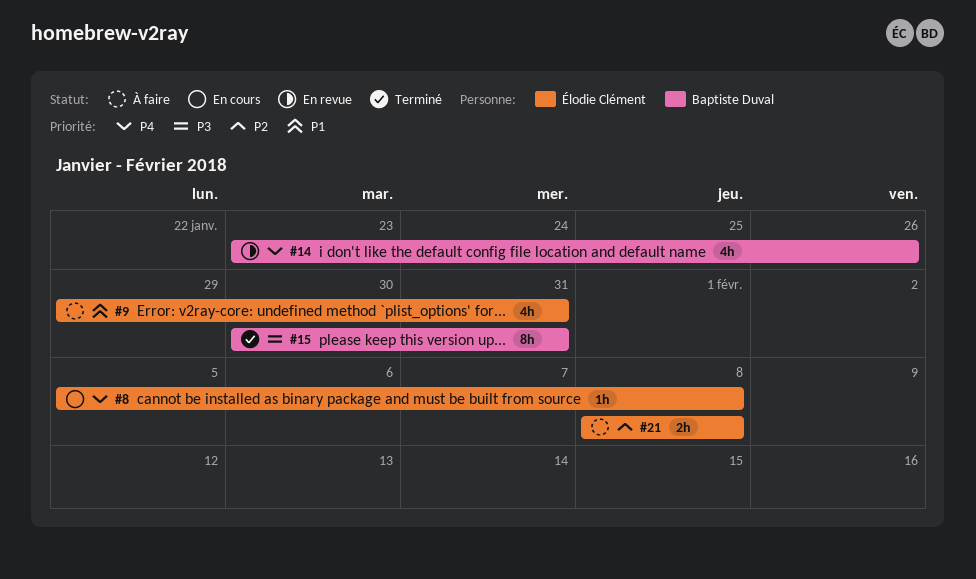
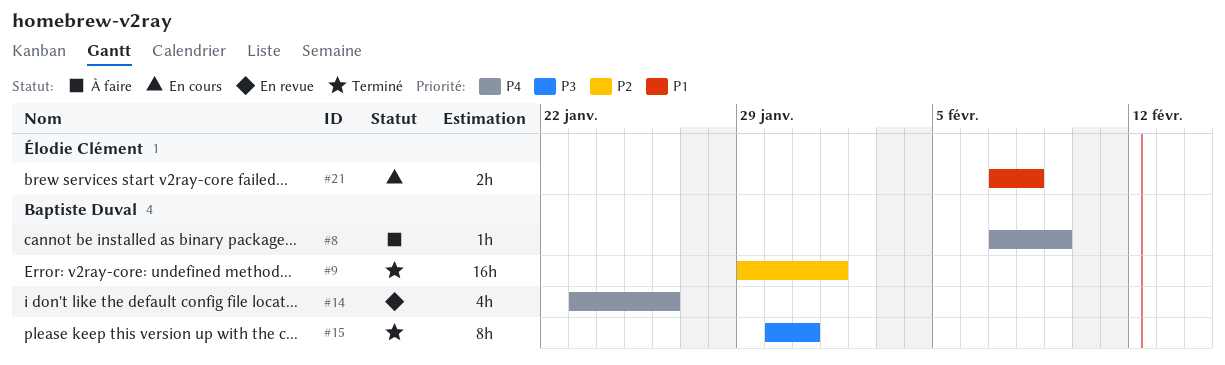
#8, status: En cours -> À faire
#8, owner: Élodie Clément -> Baptiste Duval
#8, start: Feb 5 -> Feb 7
#8, due: Feb 8 -> Feb 9
#9, status: À faire -> Terminé
#9, owner: Élodie Clément -> Baptiste Duval
#9, priority: P1 -> P2
#9, estimate: 4h -> 16h
#9, due: Jan 31 -> Feb 1
#21, status: À faire -> En cours
#21, priority: P2 -> P1
#21, start: Feb 8 -> Feb 7

